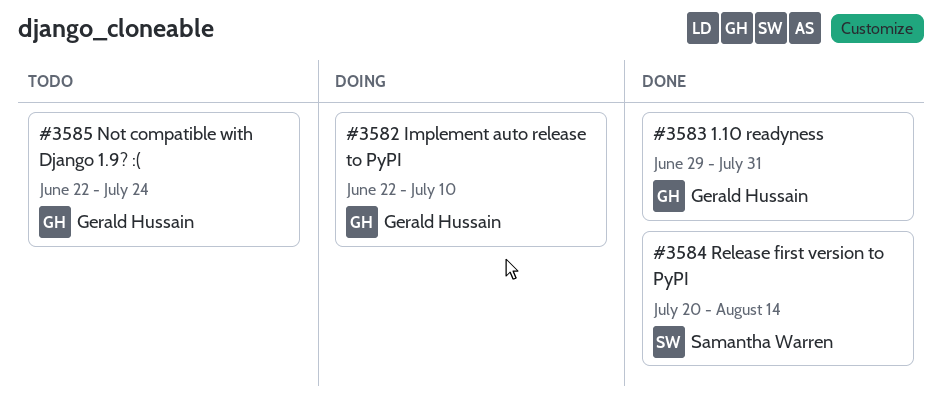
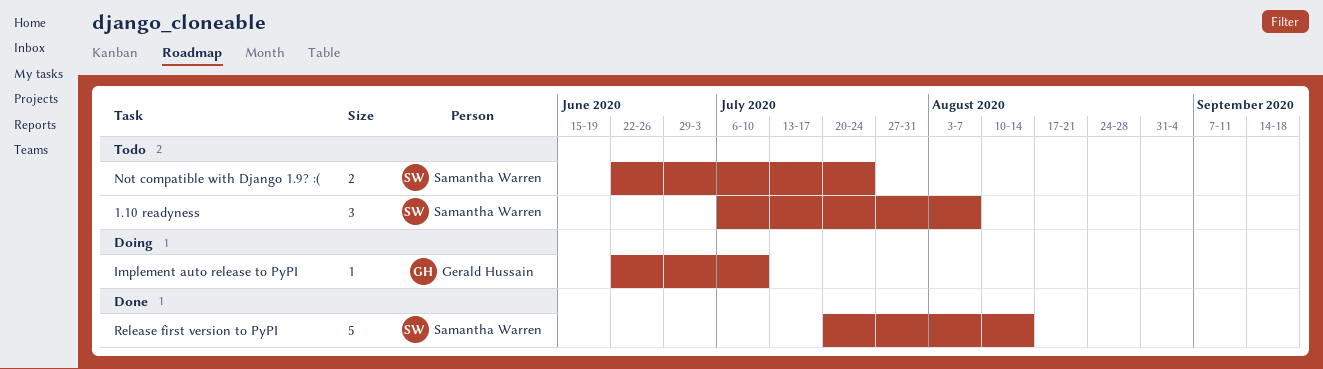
1.10 readyness, status: Done -> Todo
1.10 readyness, owner: Gerald Hussain -> Samantha Warren
1.10 readyness, start: Jun 29 -> Jul 6
1.10 readyness, due: Jul 31 -> Aug 7
Not compatible with Django 1.9? :(, owner: Gerald Hussain -> Samantha Warren

